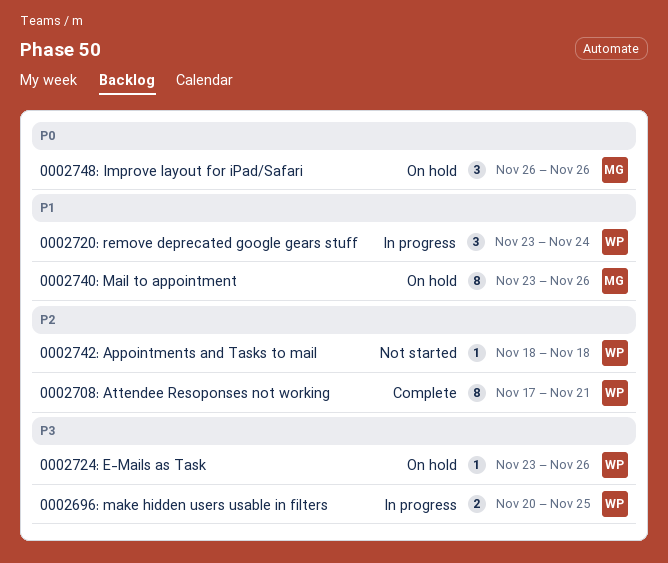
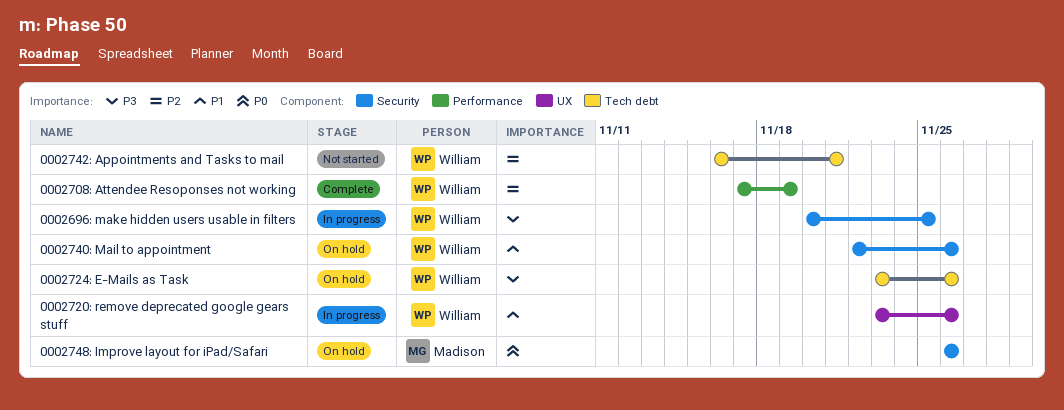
0002708: Attendee Resoponses not working, due: Nov 21 -> Nov 19
0002720: remove deprecated google gears stuff, due: Nov 24 -> Nov 26
0002740: Mail to appointment, owner: Madison -> William
0002740: Mail to appointment, start: Nov 23 -> Nov 22
0002742: Appointments and Tasks to mail, start: Nov 18 -> Nov 16
0002742: Appointments and Tasks to mail, due: Nov 18 -> Nov 21

